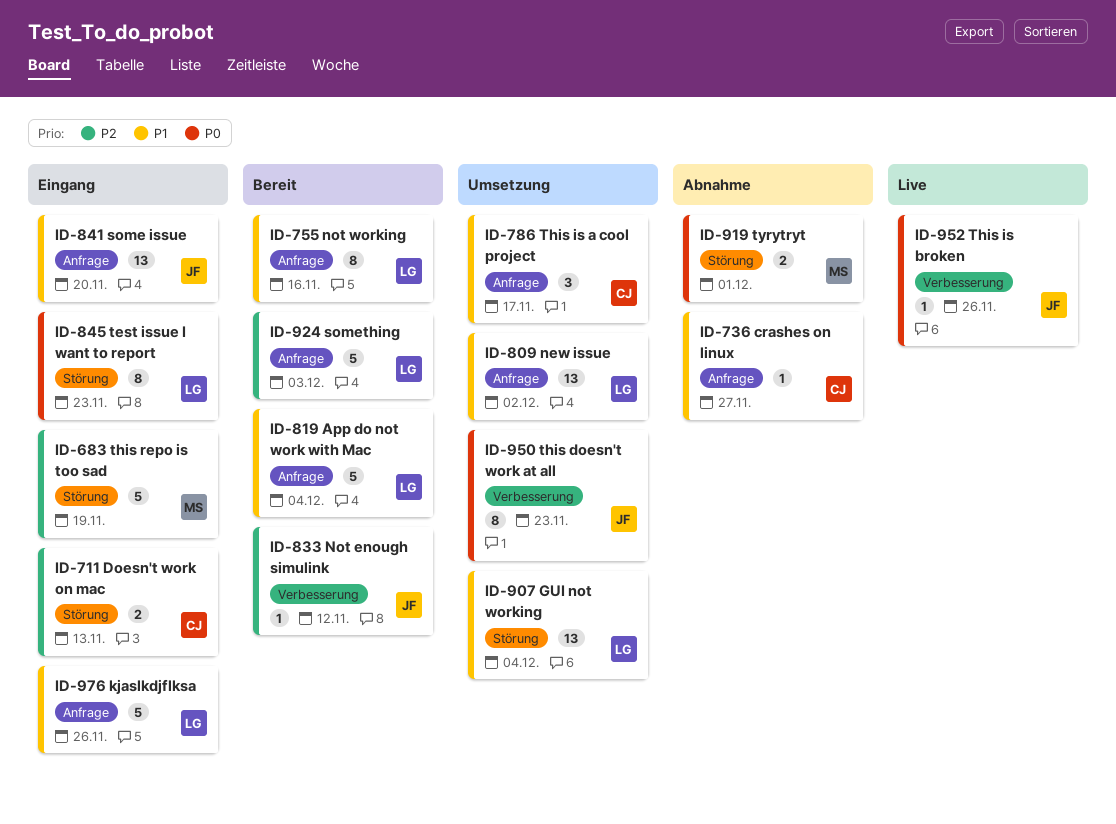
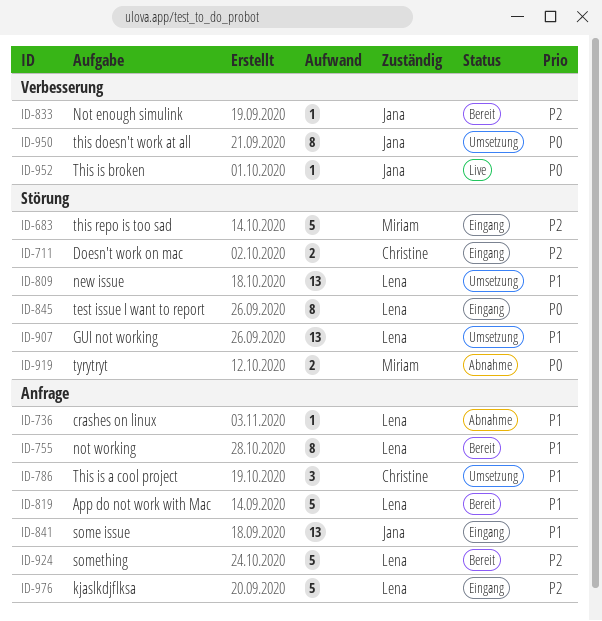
ID-736, owner: Christine -> Lena
ID-809, label: Anfrage -> Störung
ID-976, priority: P1 -> P2

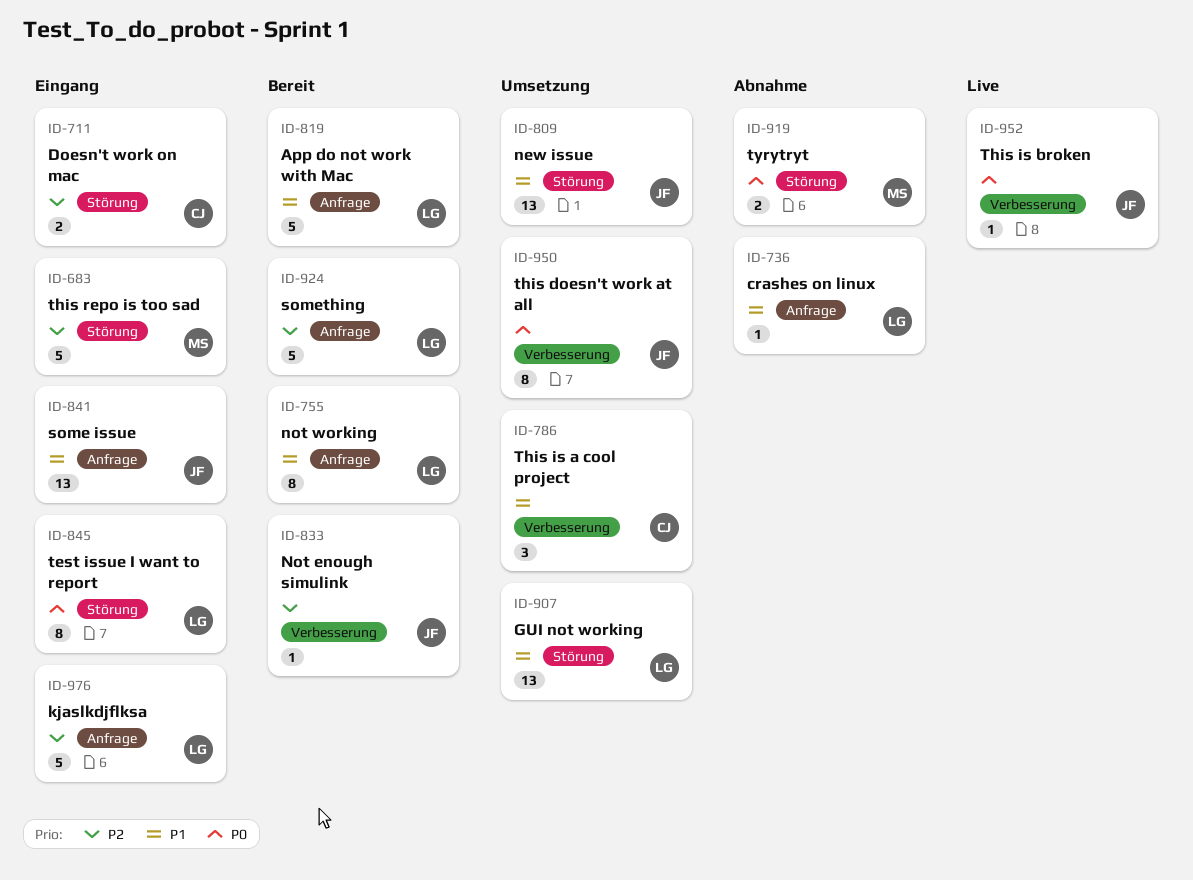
ID-786, label: Anfrage -> Verbesserung
ID-809, owner: Lena -> Jana

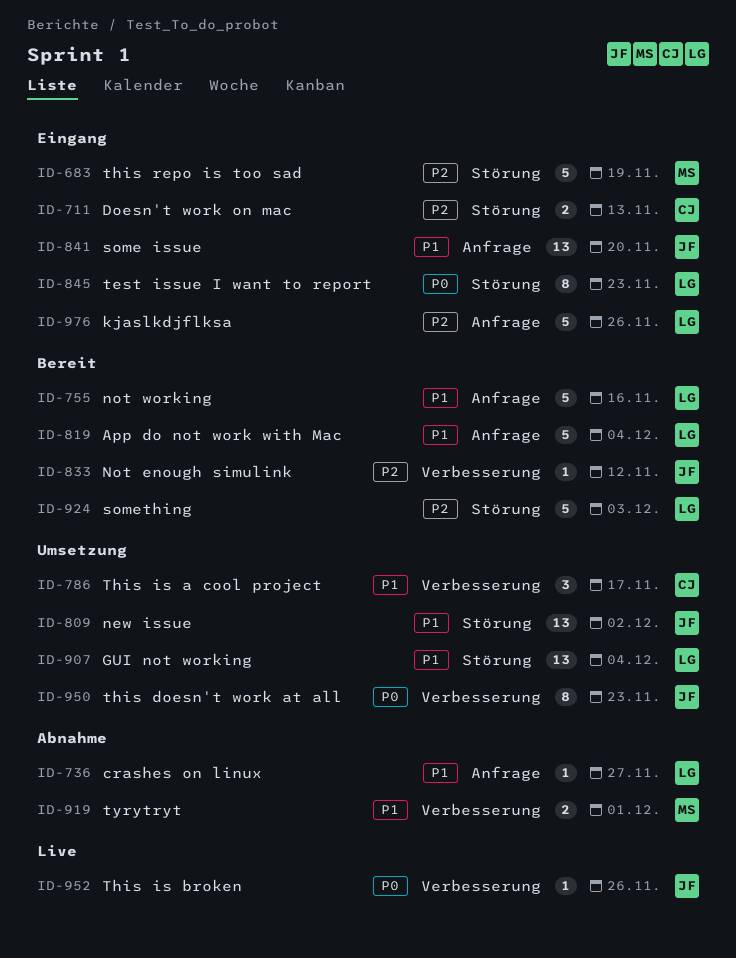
ID-755, estimate: 8 -> 5
ID-919, priority: P0 -> P1
ID-919, label: Störung -> Verbesserung
ID-924, label: Anfrage -> Störung

